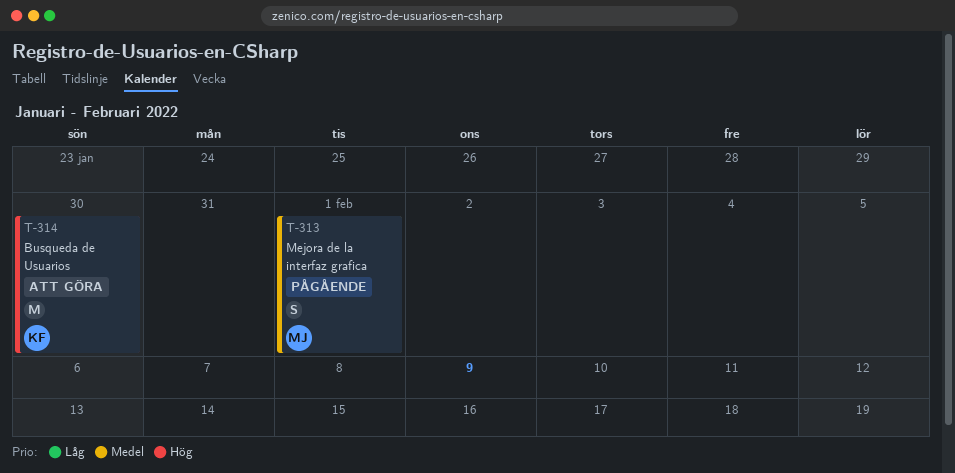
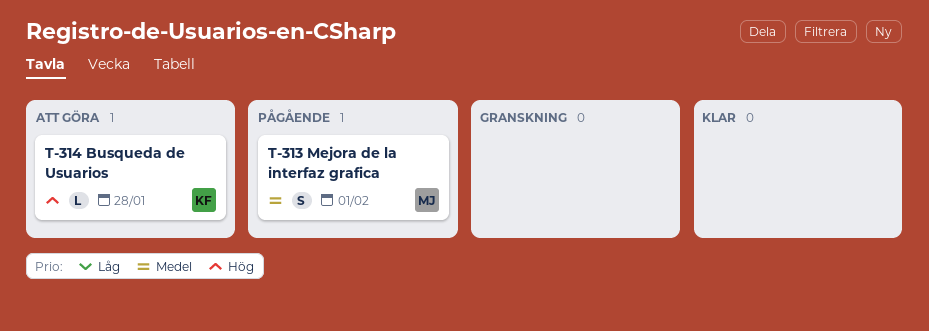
T-314, estimate: M -> L
T-314, due: Jan 30 -> Jan 28

